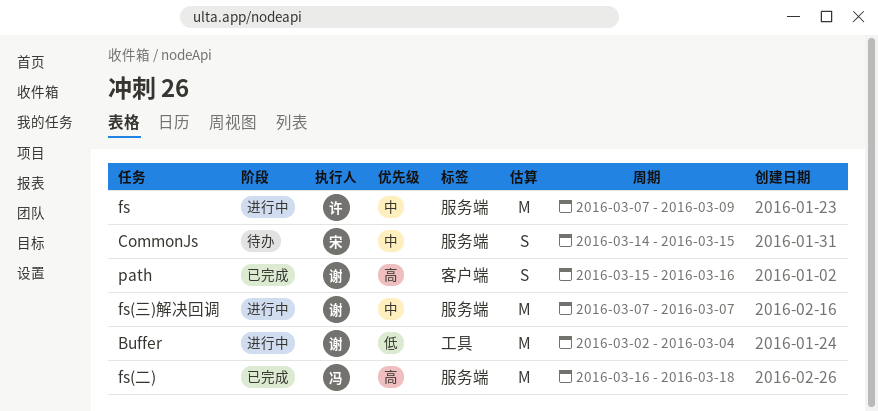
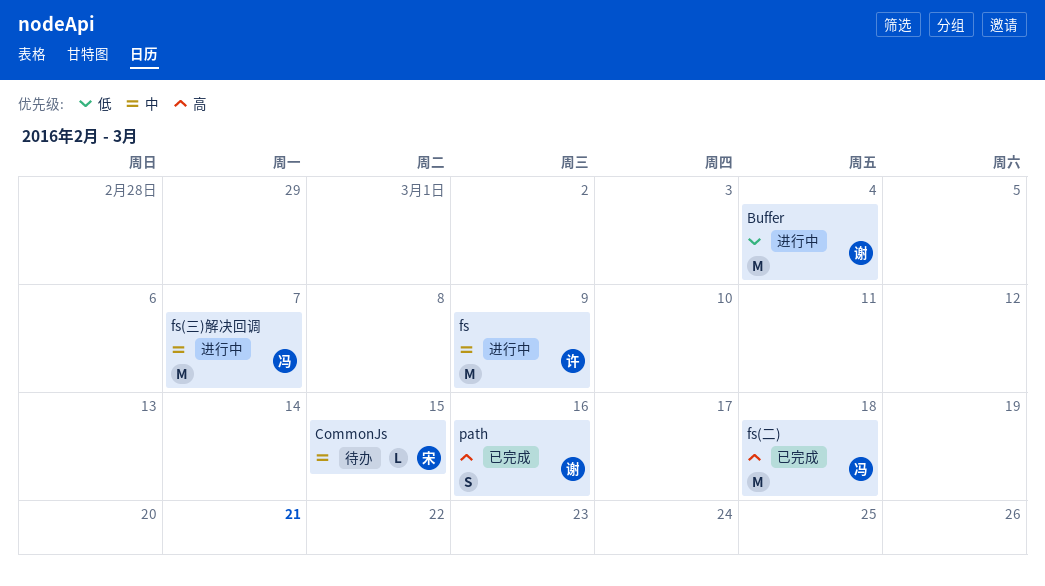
CommonJs, estimate: S -> L
fs(三)解决回调, owner: 谢 -> 冯

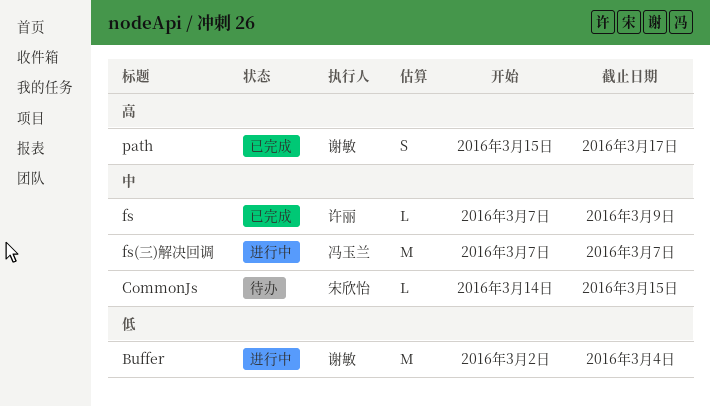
fs, status: 进行中 -> 已完成
fs, estimate: M -> L
fs(二): present -> none
path, due: Mar 16 -> Mar 17

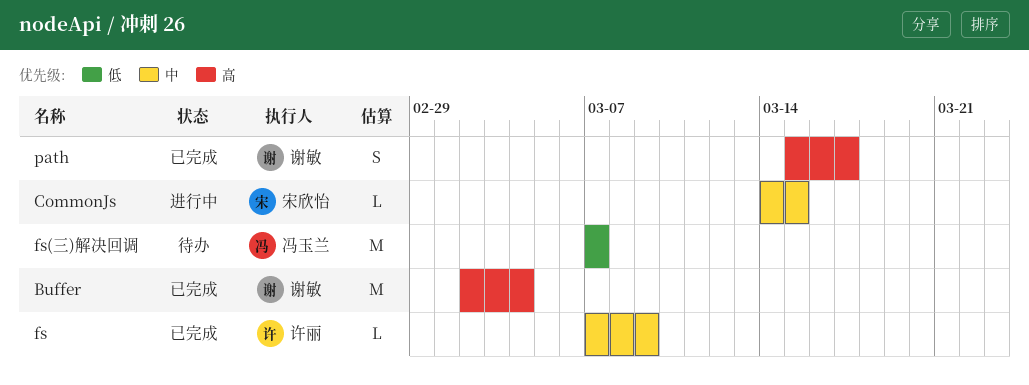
Buffer, status: 进行中 -> 已完成
Buffer, priority: 低 -> 高
CommonJs, status: 待办 -> 进行中
fs(三)解决回调, status: 进行中 -> 待办
fs(三)解决回调, priority: 中 -> 低

